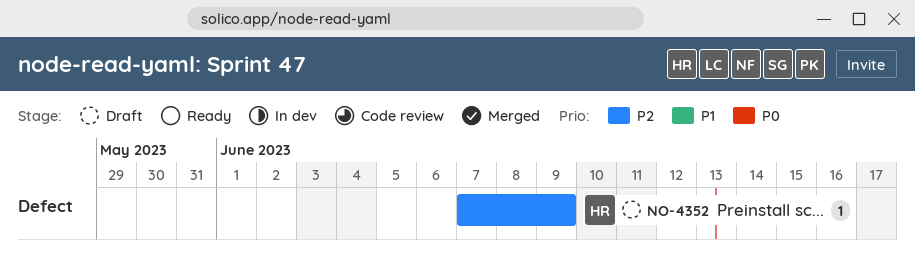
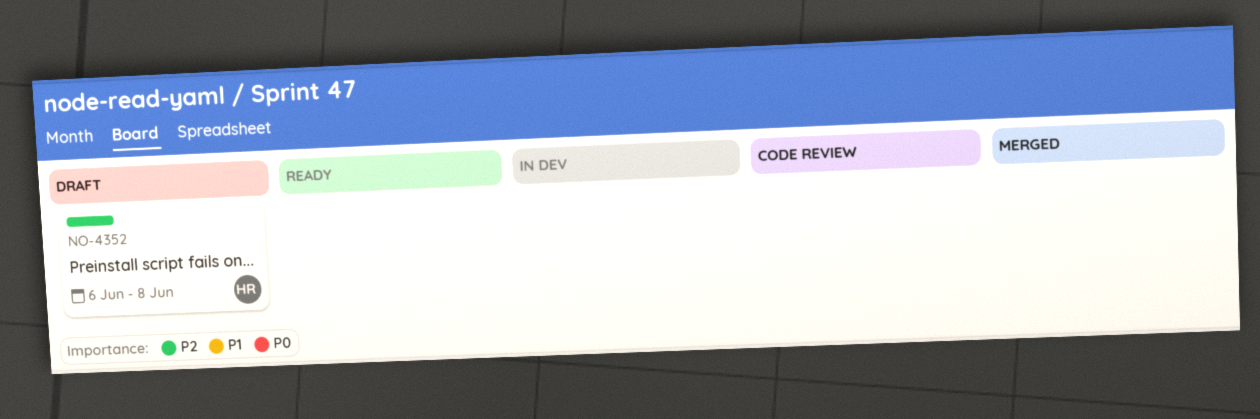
NO-4352, start: Jun 7 -> Jun 6
NO-4352, due: Jun 9 -> Jun 8

